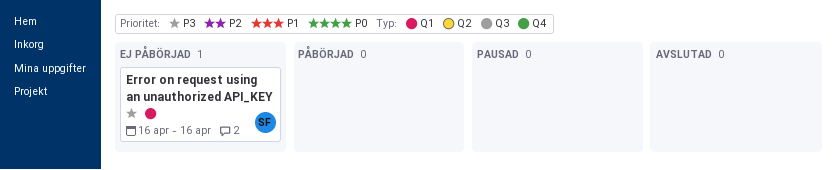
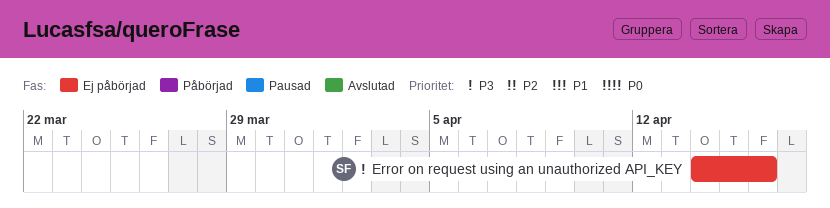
Error on request using an unauthorized API_KEY, start: Apr 16 -> Apr 14

